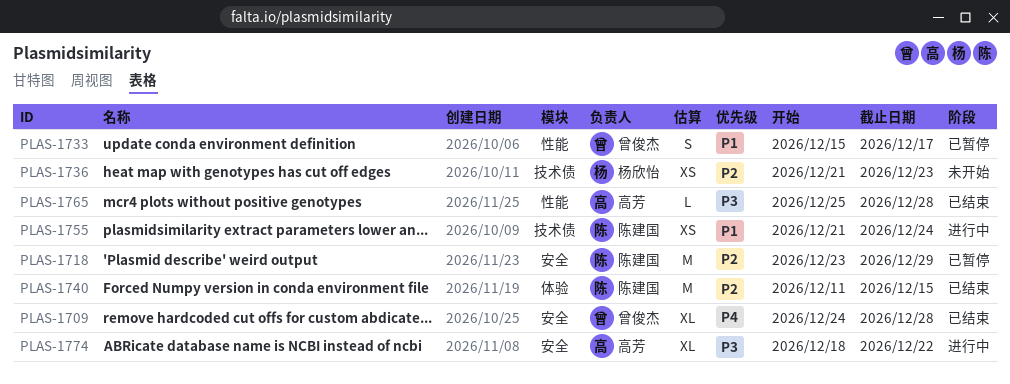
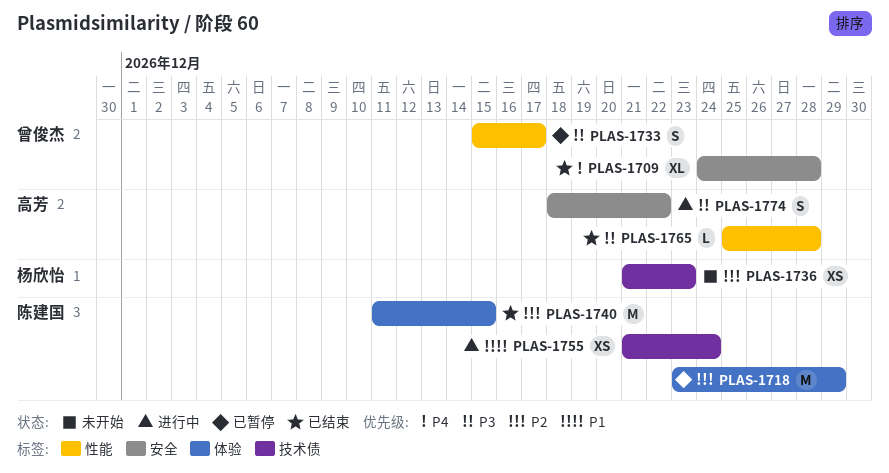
PLAS-1718, label: 安全 -> 体验
PLAS-1733, priority: P1 -> P3
PLAS-1774, estimate: XL -> S

